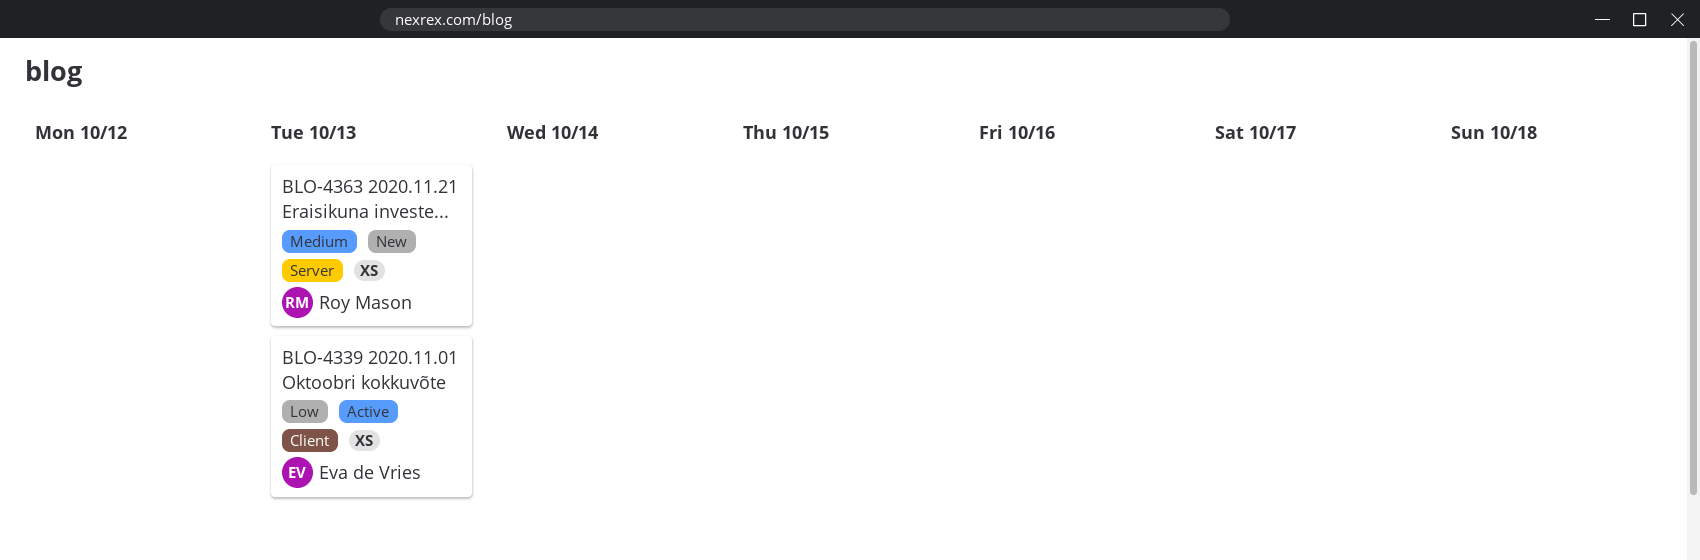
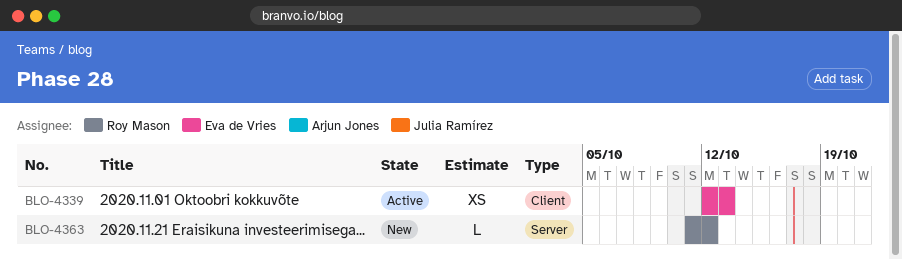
BLO-4363, estimate: XS -> L
BLO-4363, due: Oct 13 -> Oct 12

